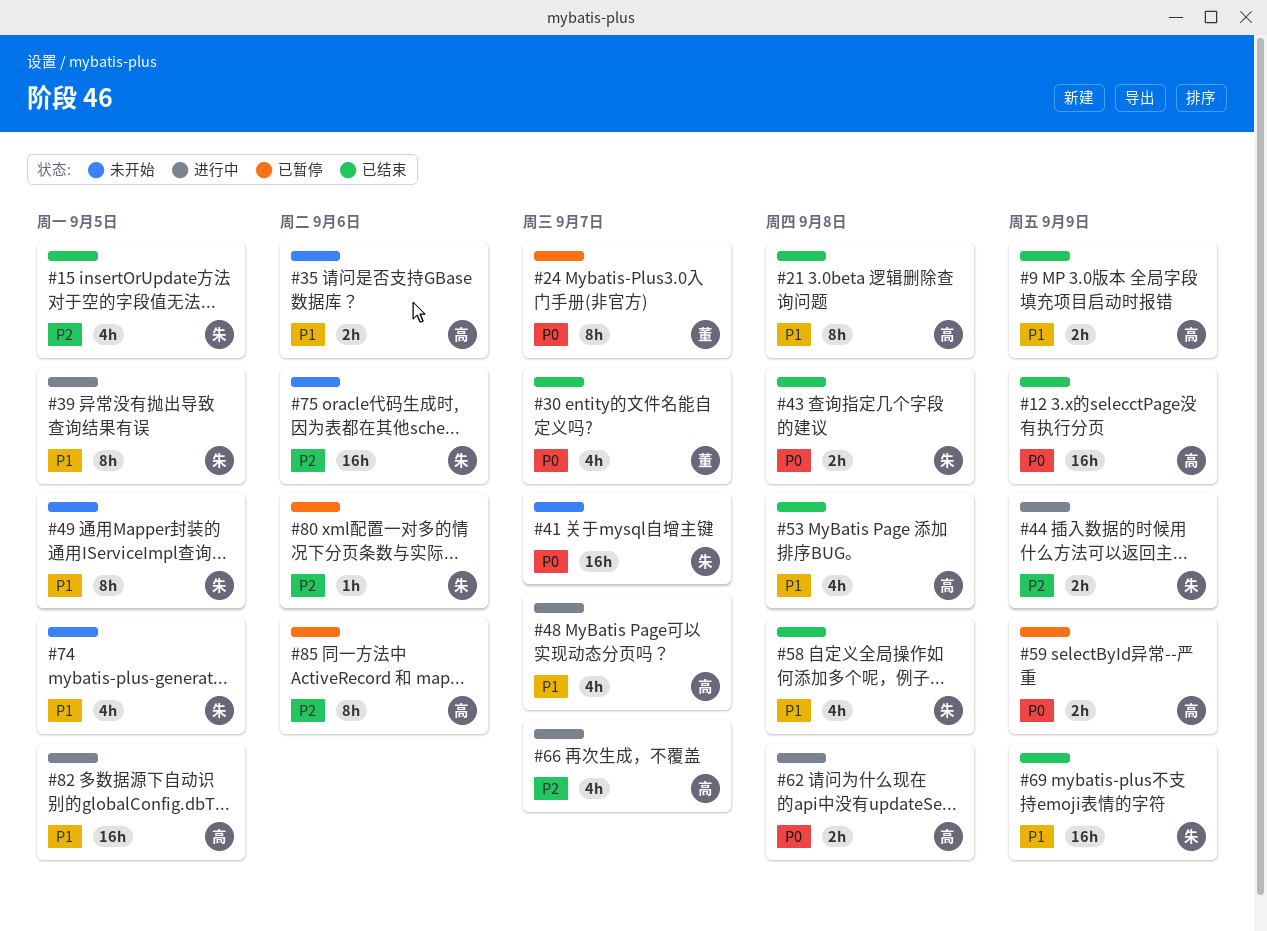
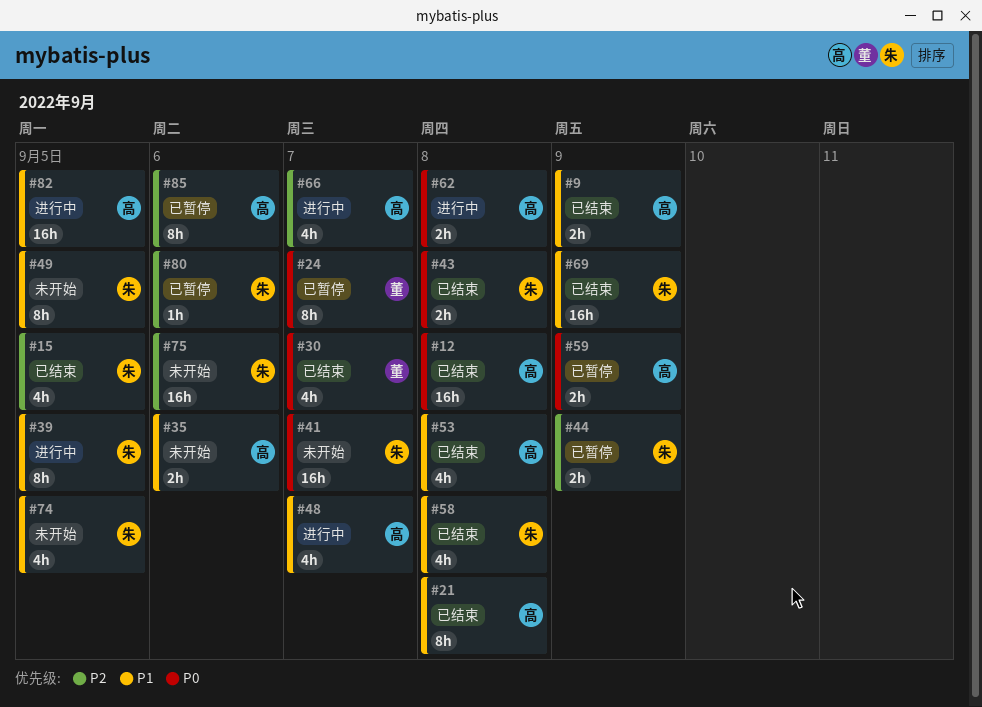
#12, due: Sep 9 -> Sep 8
#44, status: 进行中 -> 已暂停

